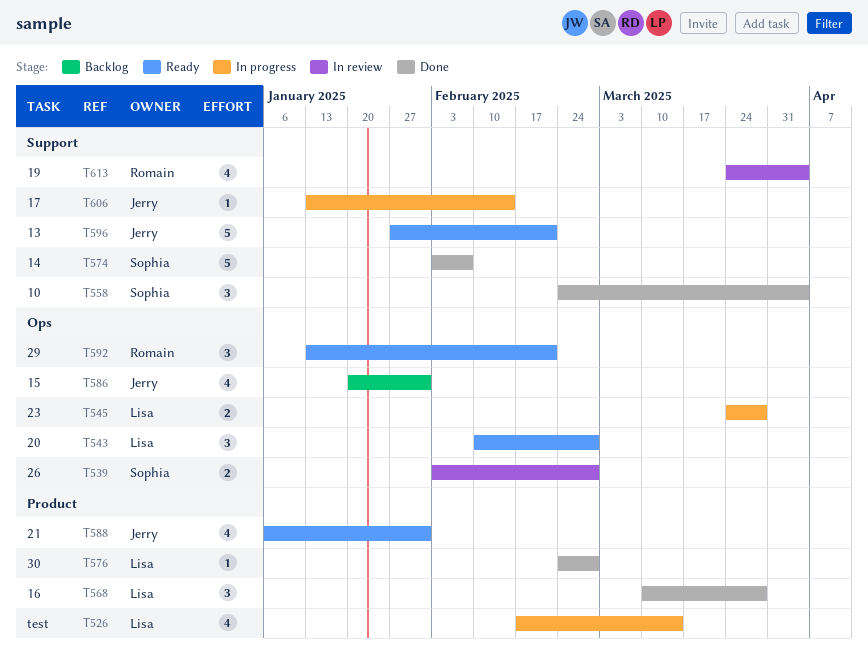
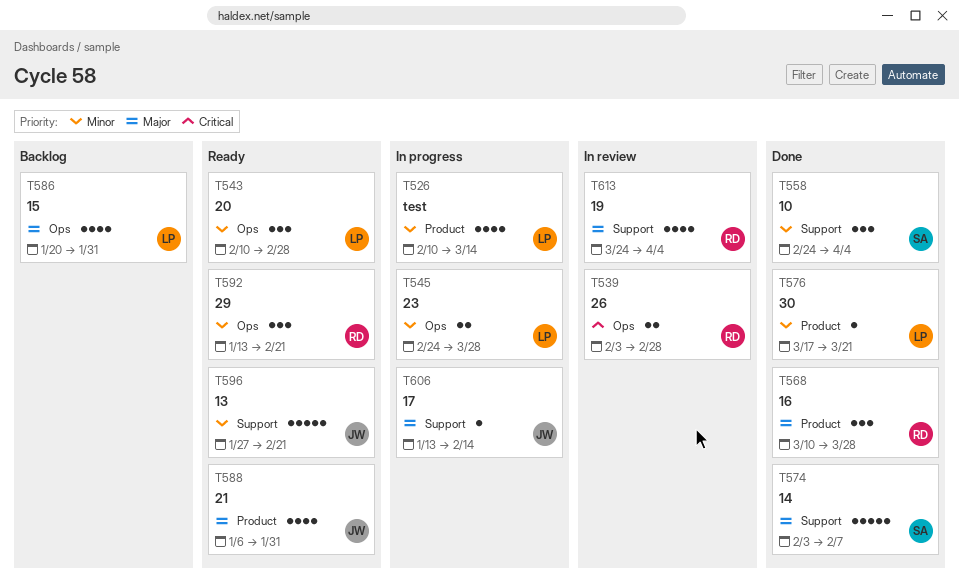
T526, start: Feb 17 -> Feb 10
T539, owner: Sophia -> Romain
T545, start: Mar 24 -> Feb 24
T568, owner: Lisa -> Romain
T576, start: Feb 24 -> Mar 17
T576, due: Feb 28 -> Mar 21
T586, owner: Jerry -> Lisa

